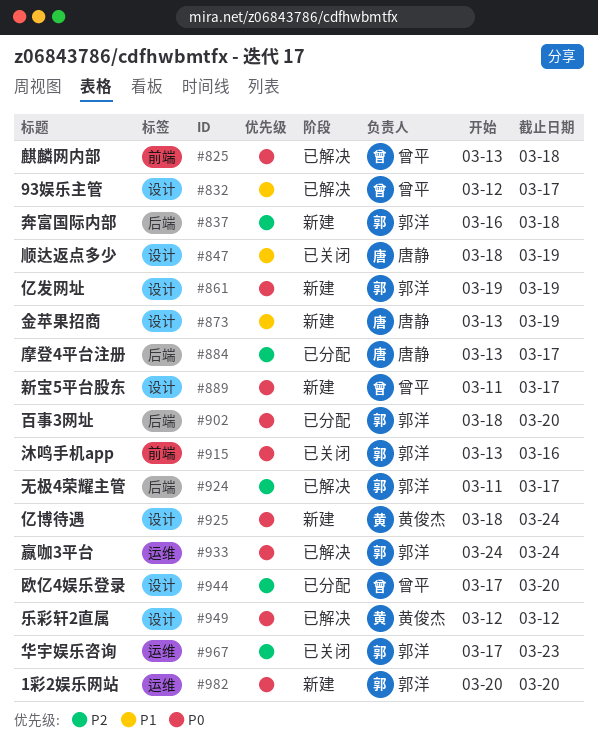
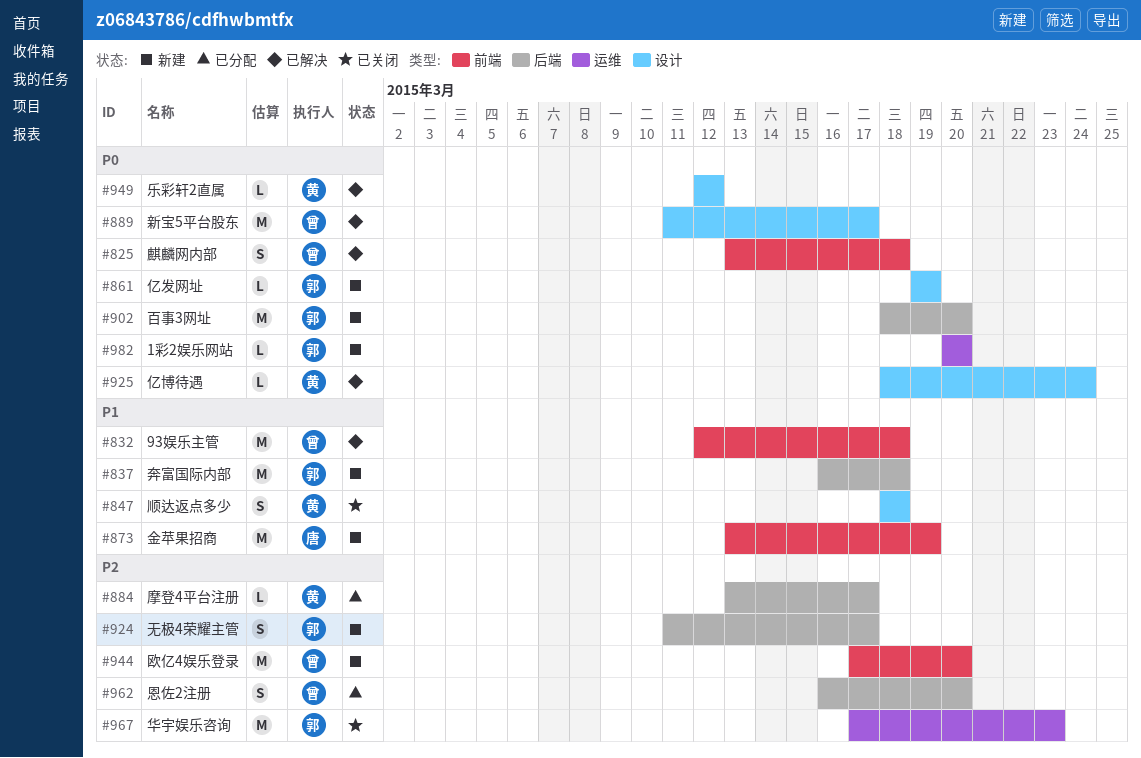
#832, label: 设计 -> 前端
#832, due: Mar 17 -> Mar 18
#837, priority: P2 -> P1
#847, owner: 唐静 -> 黄俊杰
#847, due: Mar 19 -> Mar 18
#873, label: 设计 -> 前端
#884, owner: 唐静 -> 黄俊杰
#889, status: 新建 -> 已解决
#902, status: 已分配 -> 新建
#915: present -> none
#924, status: 已解决 -> 新建
#925, status: 新建 -> 已解决
#933: present -> none
#944, status: 已分配 -> 新建
#944, label: 设计 -> 前端
#962: none -> present

